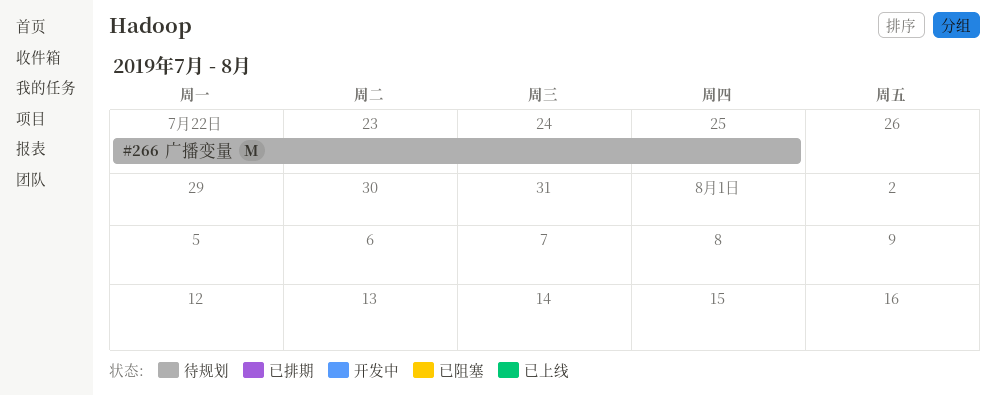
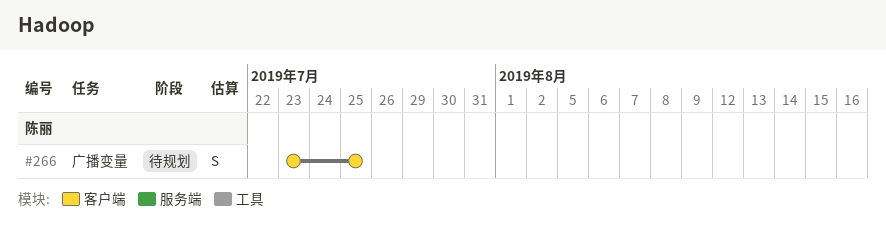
#266, estimate: M -> S
#266, start: Jul 22 -> Jul 23

